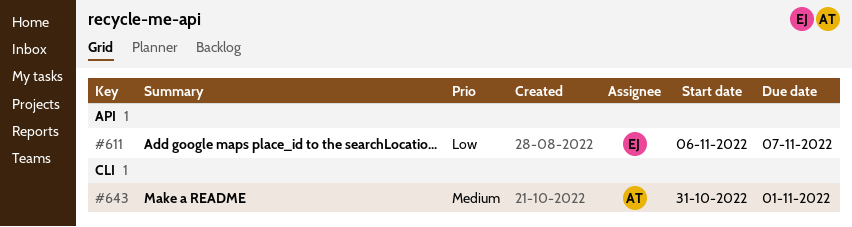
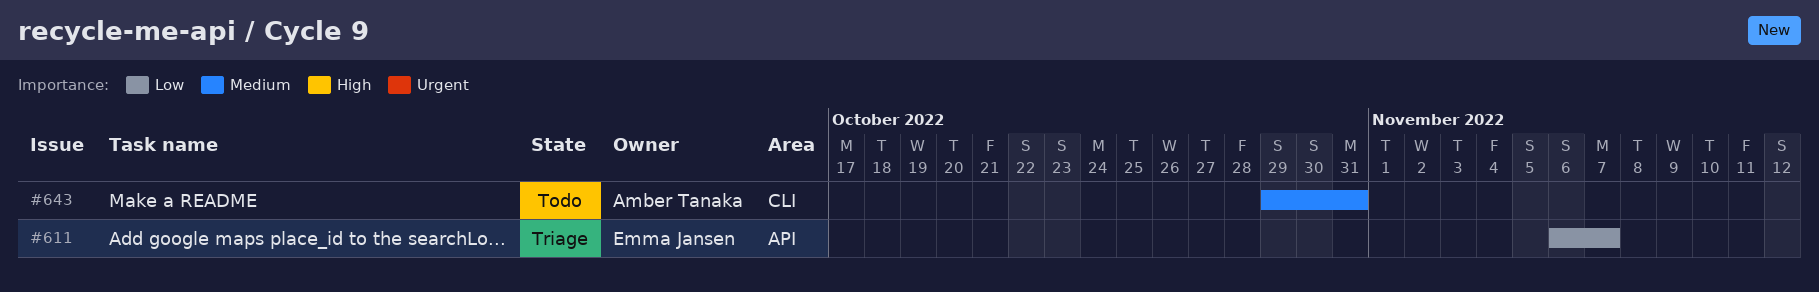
#643, start: Oct 31 -> Oct 29
#643, due: Nov 1 -> Oct 31

